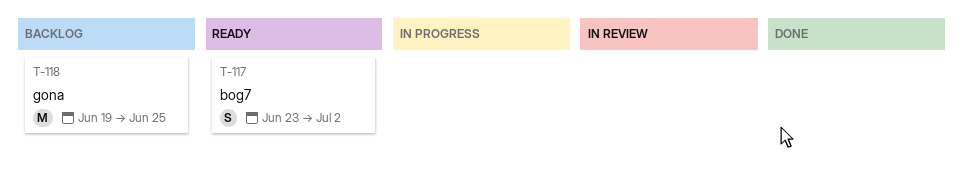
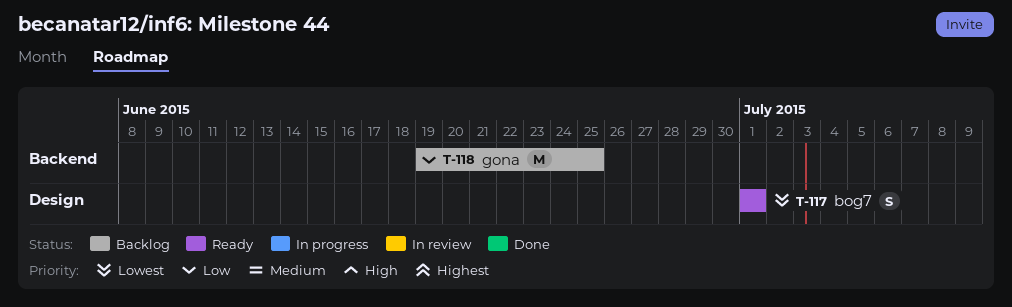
T-117, start: Jun 23 -> Jul 1
T-117, due: Jul 2 -> Jul 1

